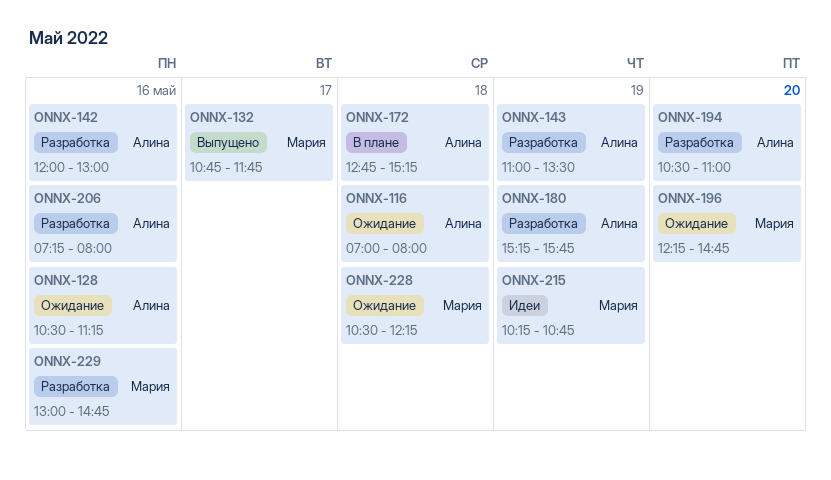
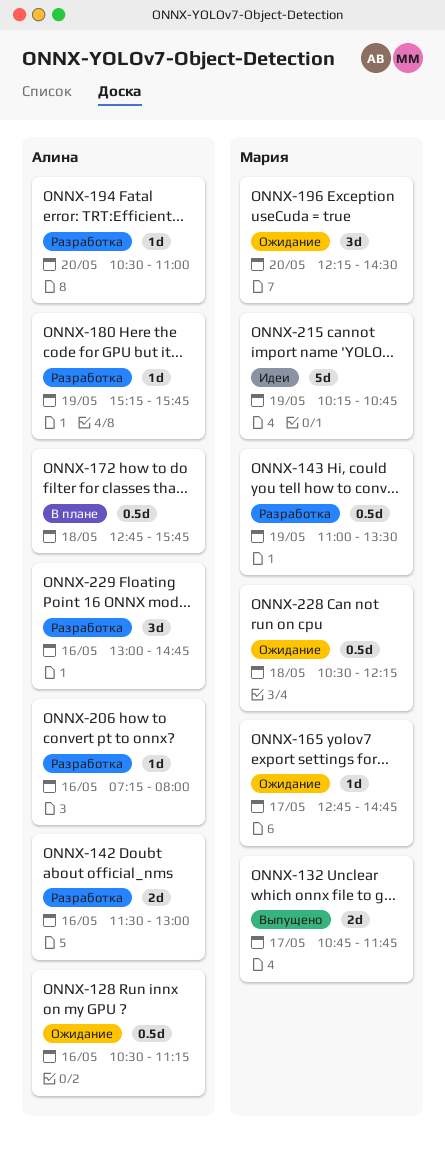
ONNX-116: present -> none
ONNX-142, begins: 12:00 -> 11:30
ONNX-143, owner: Алина -> Мария
ONNX-165: none -> present
ONNX-172, ends: 15:15 -> 15:45
ONNX-196, ends: 14:45 -> 14:30
ONNX-229, owner: Мария -> Алина

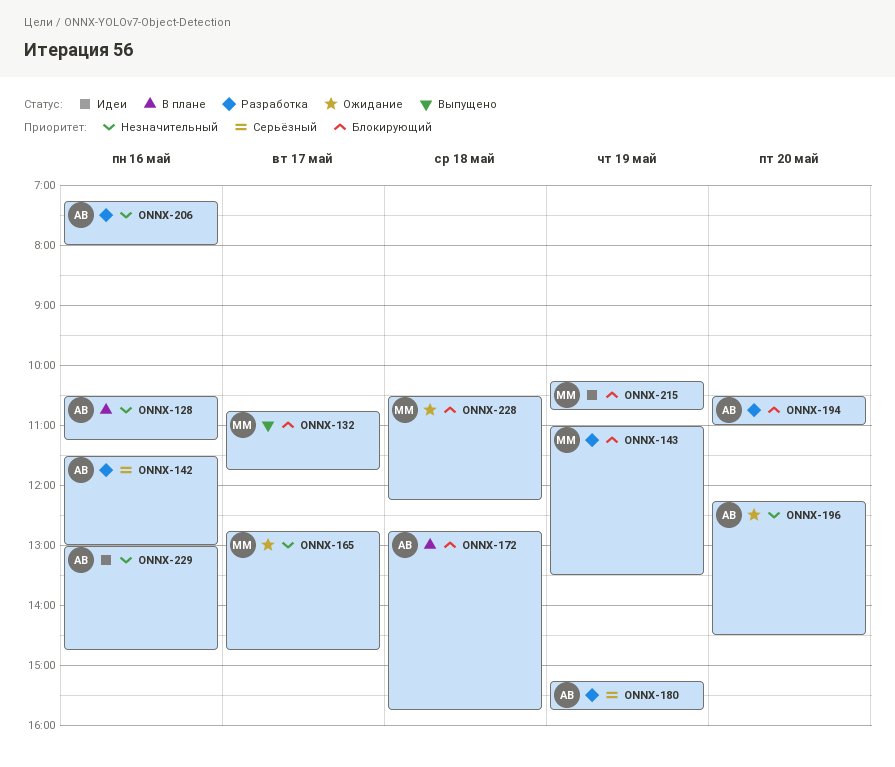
ONNX-128, status: Ожидание -> В плане
ONNX-196, owner: Мария -> Алина
ONNX-229, status: Разработка -> Идеи

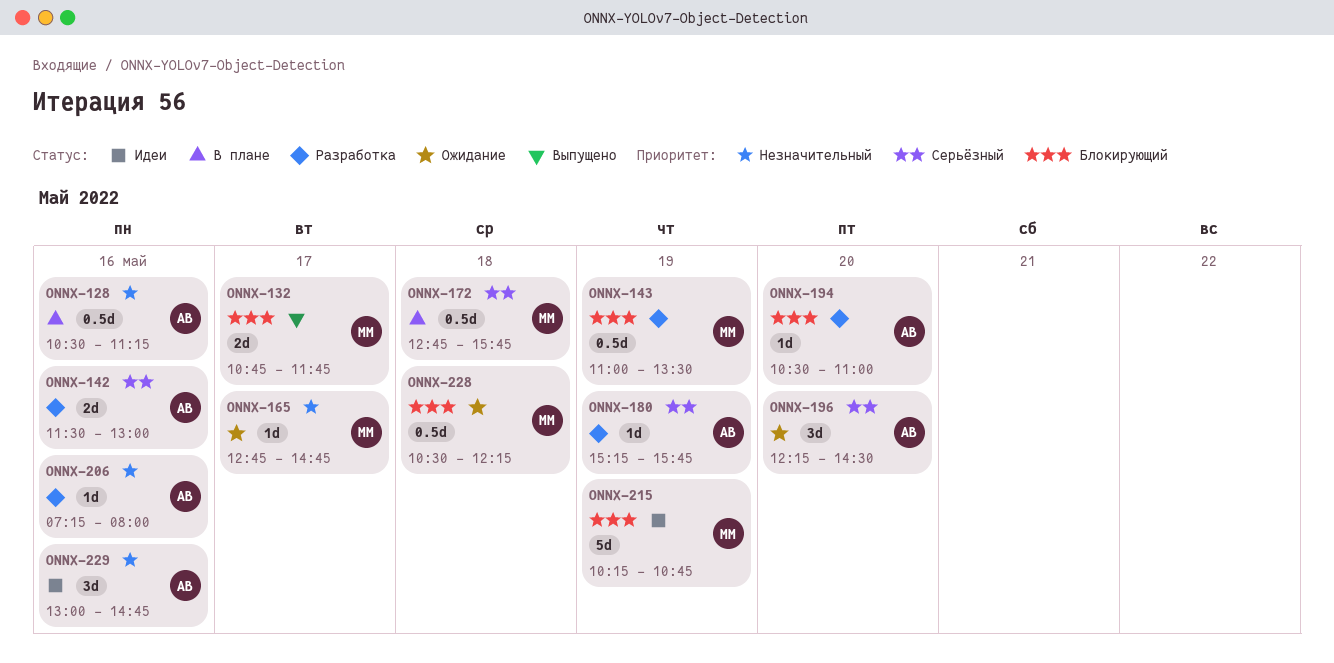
ONNX-172, owner: АВ -> ММ
ONNX-172, priority: Блокирующий -> Серьёзный
ONNX-196, priority: Незначительный -> Серьёзный

